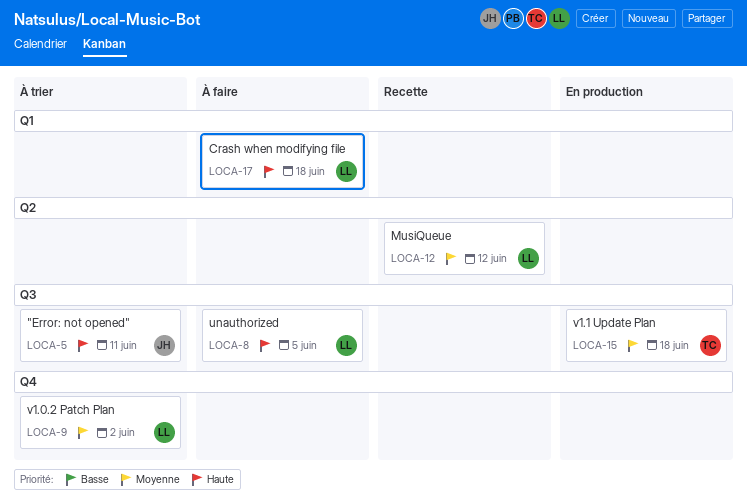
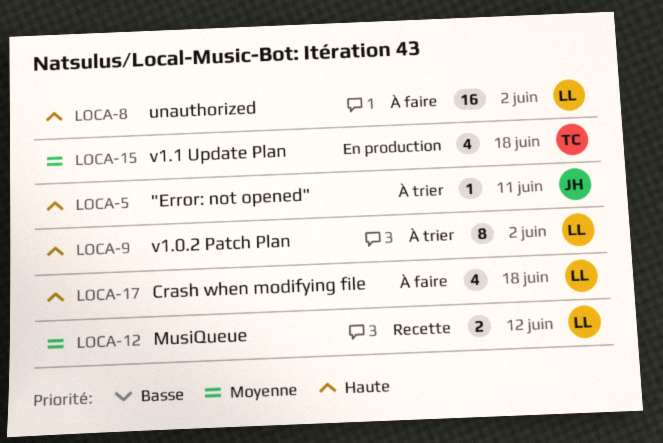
LOCA-8, due: Jun 5 -> Jun 2
LOCA-9, priority: Moyenne -> Haute

